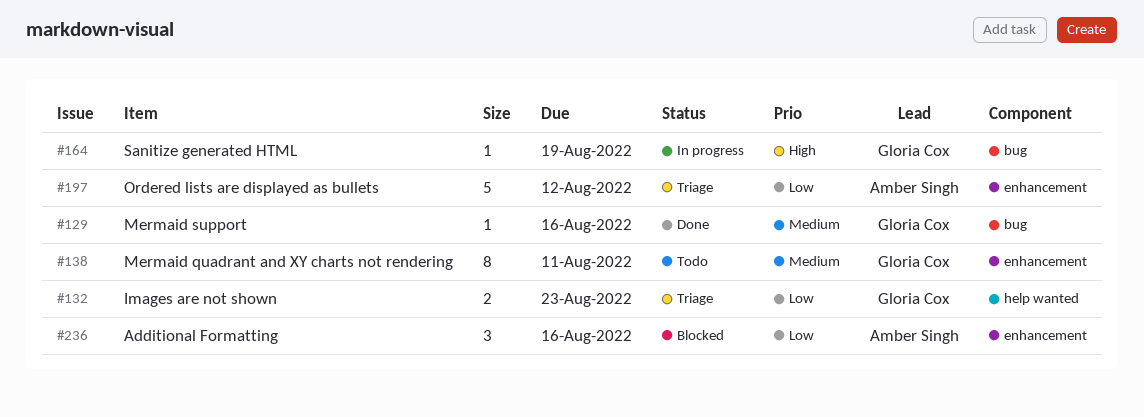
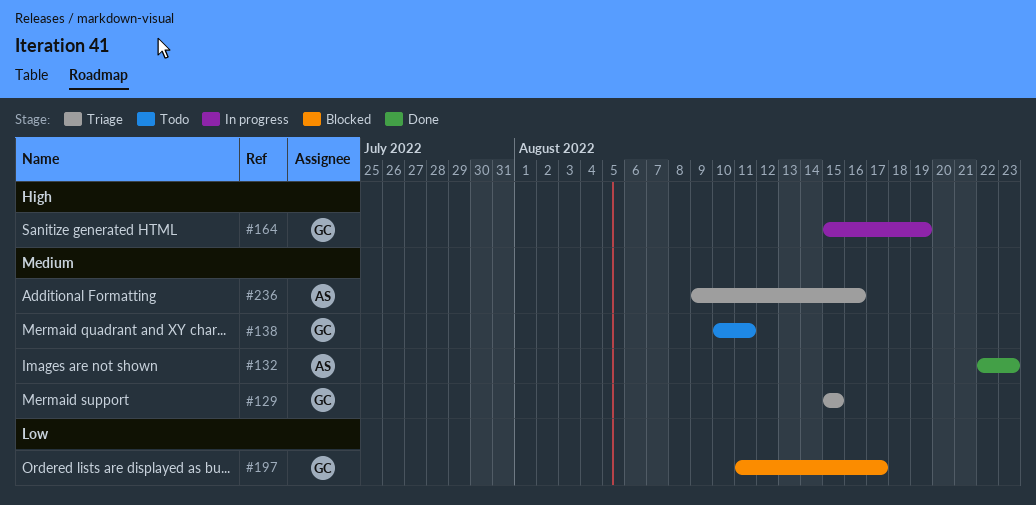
#129, status: Done -> Triage
#129, due: Aug 16 -> Aug 15
#132, status: Triage -> Done
#132, owner: Gloria Cox -> Amber Singh
#132, priority: Low -> Medium
#197, status: Triage -> Blocked
#197, owner: Amber Singh -> Gloria Cox
#197, due: Aug 12 -> Aug 17
#236, status: Blocked -> Triage
#236, priority: Low -> Medium

